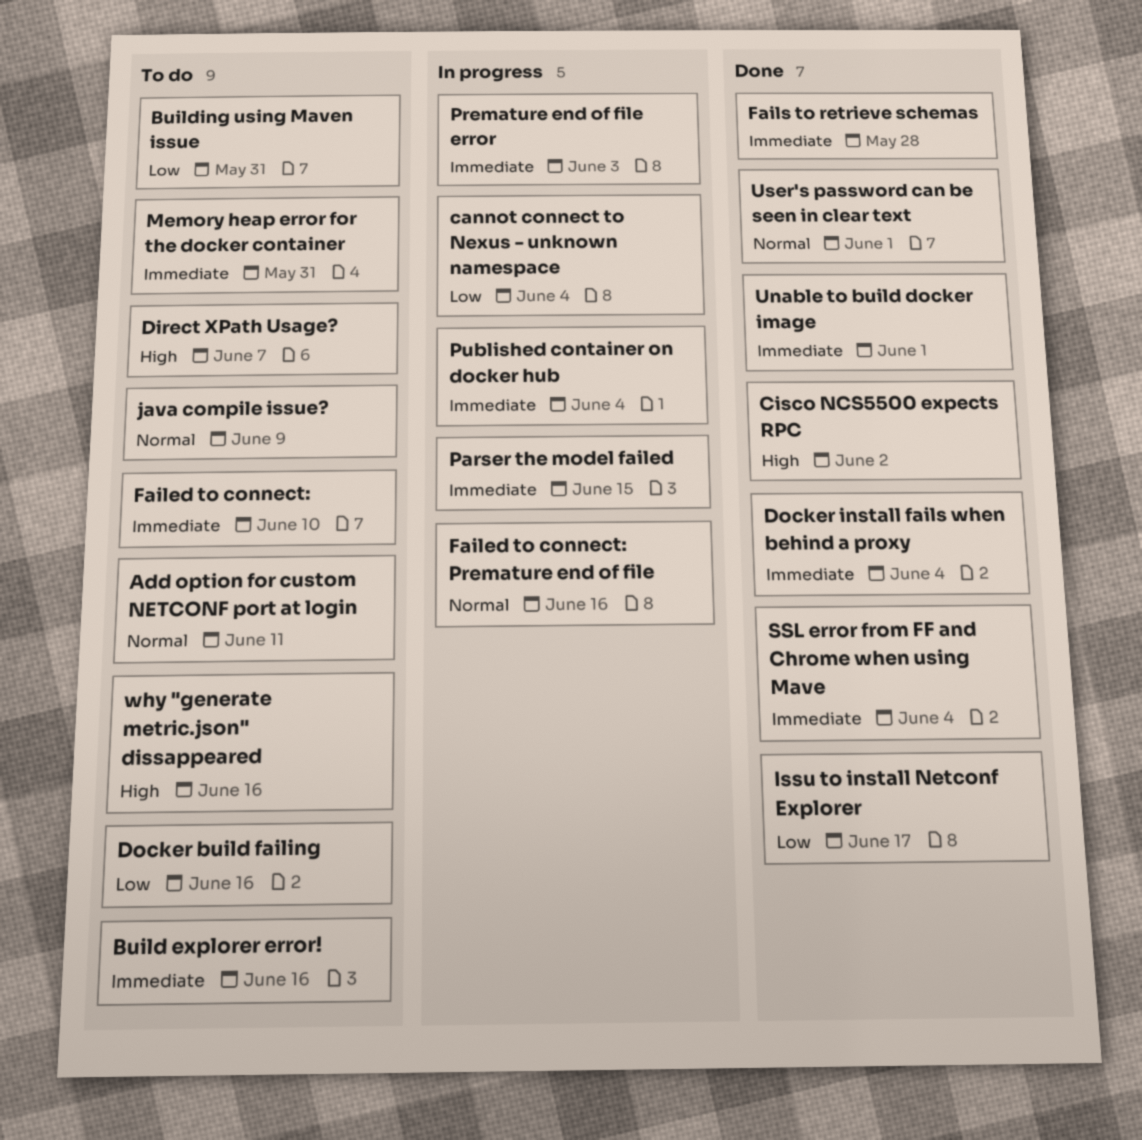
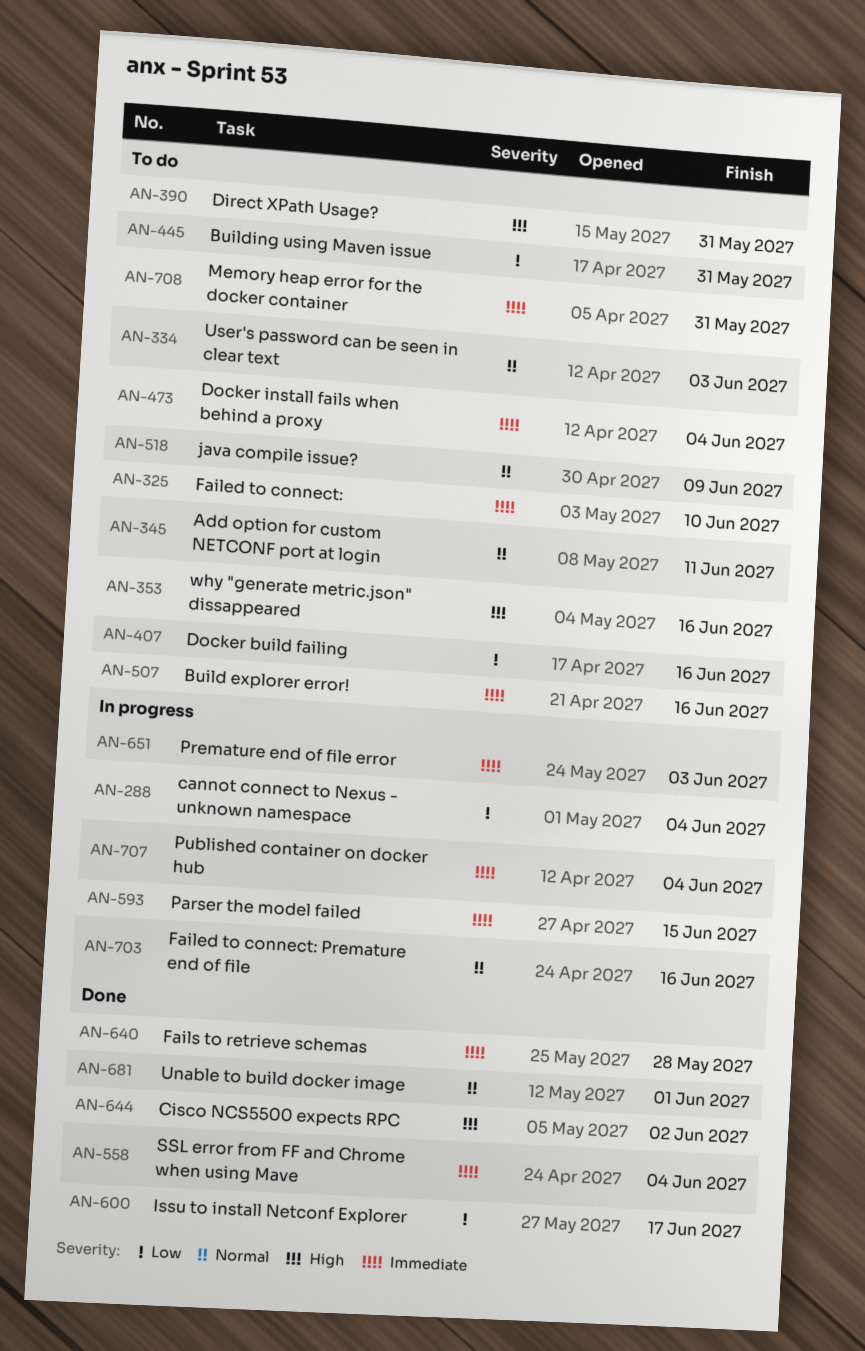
Direct XPath Usage?, due: Jun 7 -> May 31
Docker install fails when behind a proxy, status: Done -> To do
Unable to build docker image, priority: Immediate -> Normal
User's password can be seen in clear text, status: Done -> To do
User's password can be seen in clear text, due: Jun 1 -> Jun 3

